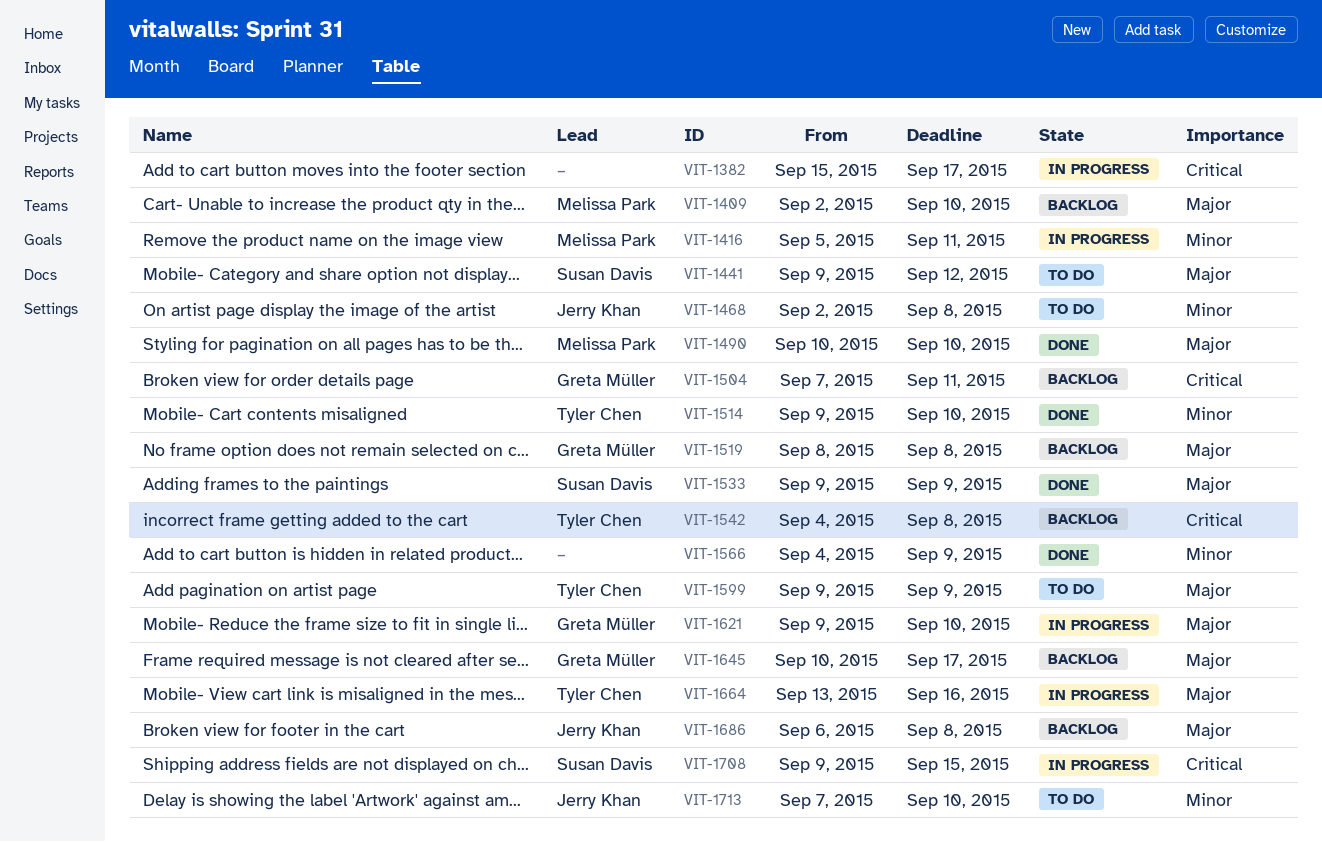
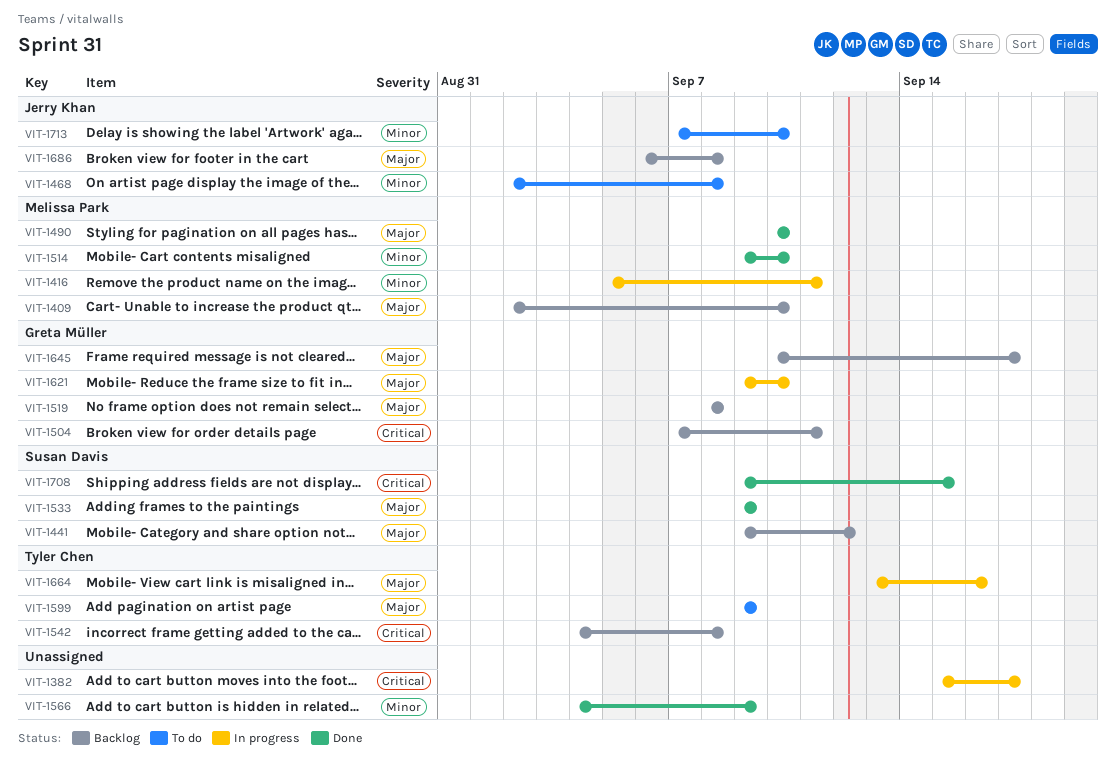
VIT-1441, status: To do -> Backlog
VIT-1514, owner: Tyler Chen -> Melissa Park
VIT-1708, status: In progress -> Done

